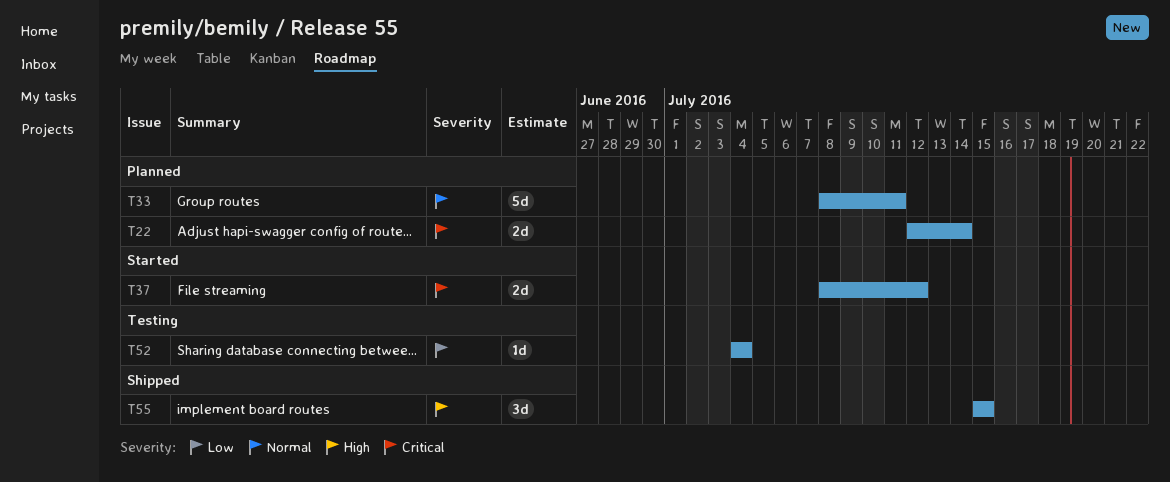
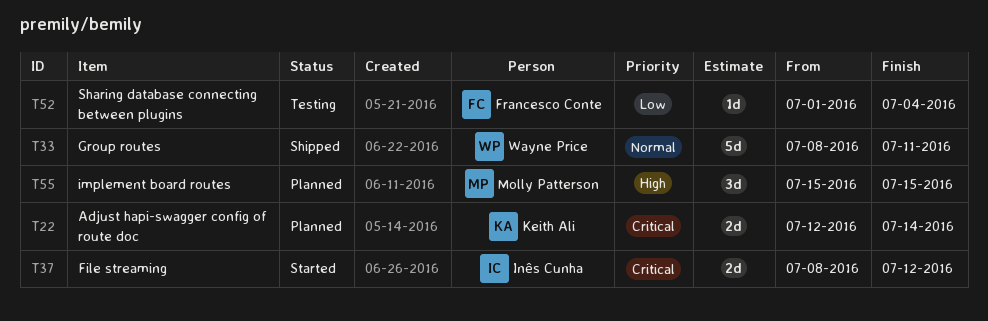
T33, status: Planned -> Shipped
T52, start: Jul 4 -> Jul 1
T55, status: Shipped -> Planned

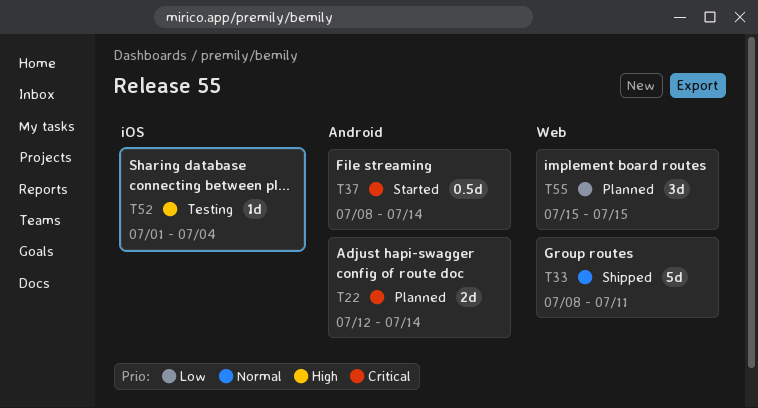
T37, estimate: 2d -> 0.5d
T37, due: Jul 12 -> Jul 14
T52, priority: Low -> High
T55, priority: High -> Low

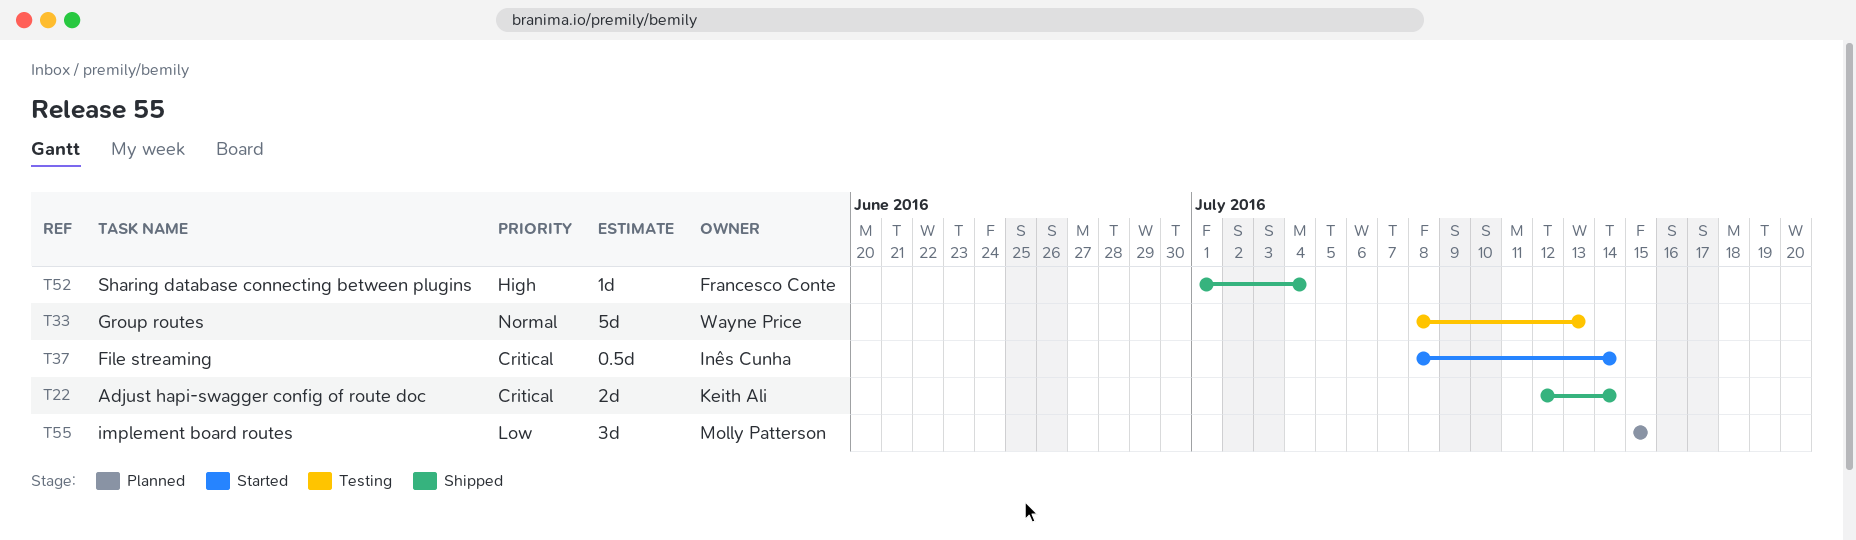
T22, status: Planned -> Shipped
T33, status: Shipped -> Testing
T33, due: Jul 11 -> Jul 13
T52, status: Testing -> Shipped

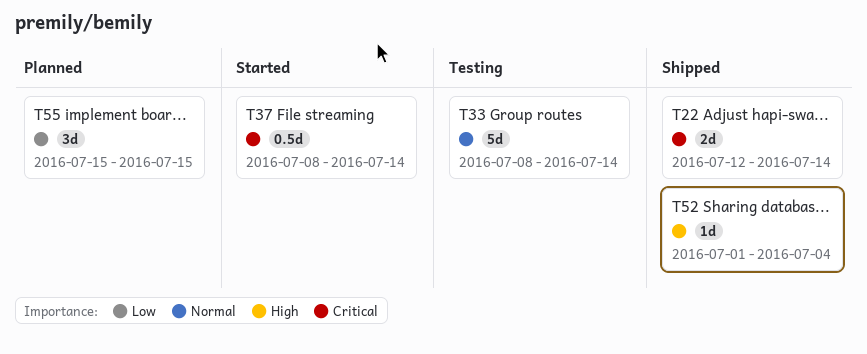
T33, due: Jul 13 -> Jul 14

